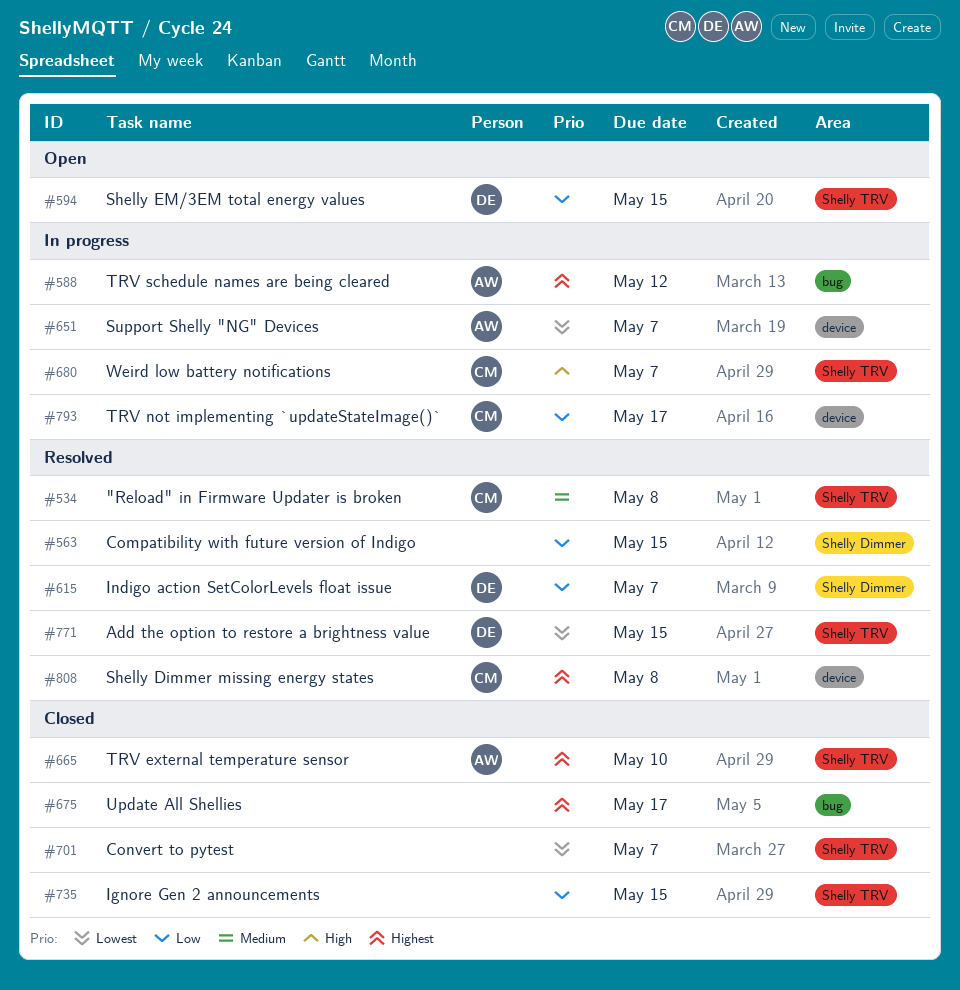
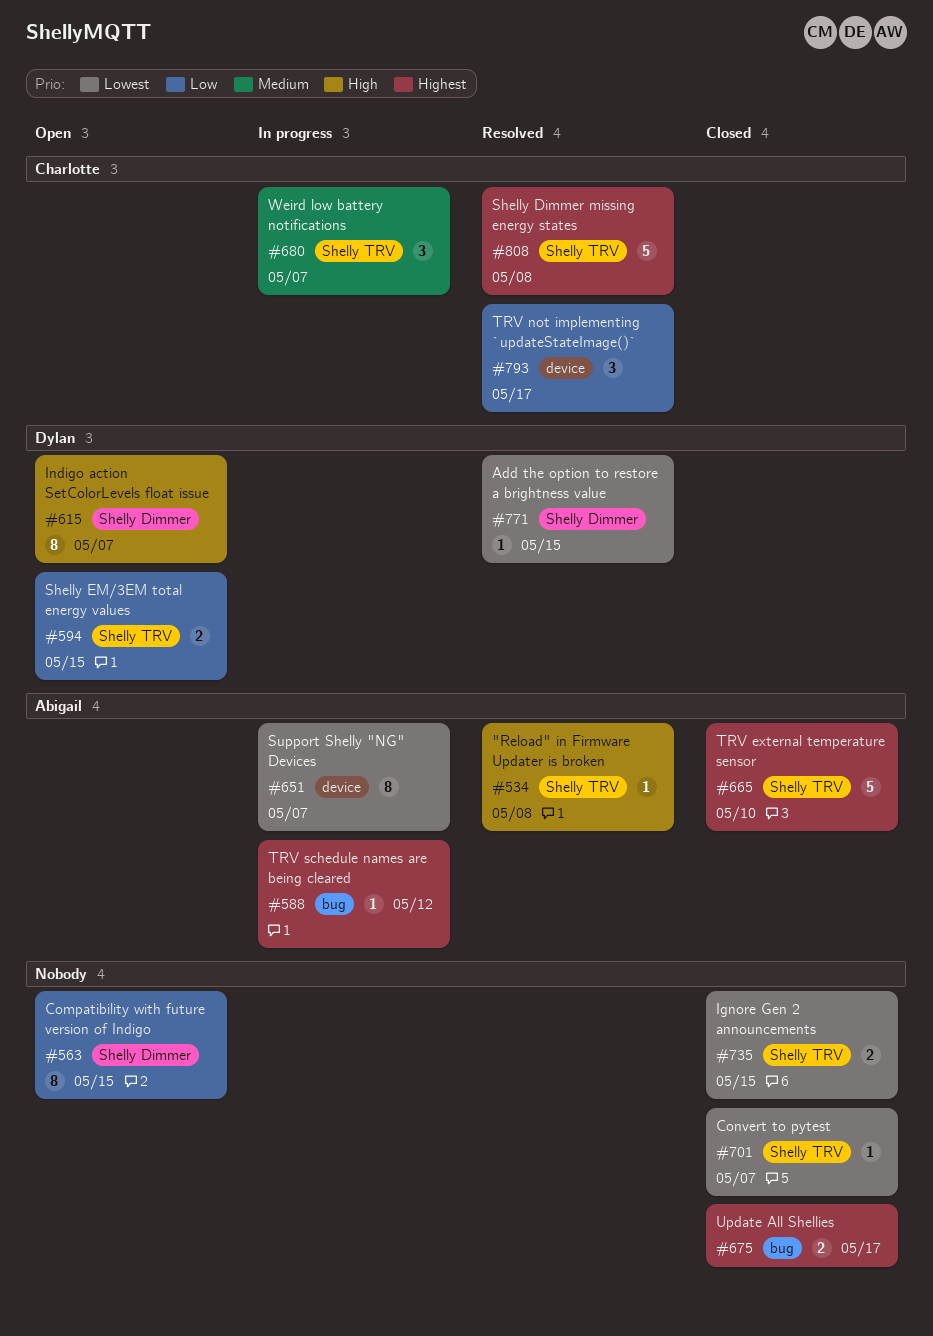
#534, owner: Charlotte -> Abigail
#534, priority: Medium -> High
#563, status: Resolved -> Open
#615, status: Resolved -> Open
#615, priority: Low -> High
#680, priority: High -> Medium
#735, priority: Low -> Lowest
#771, label: Shelly TRV -> Shelly Dimmer
#793, status: In progress -> Resolved
#808, label: device -> Shelly TRV

